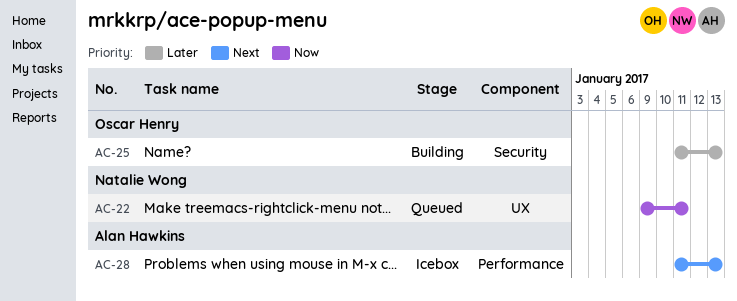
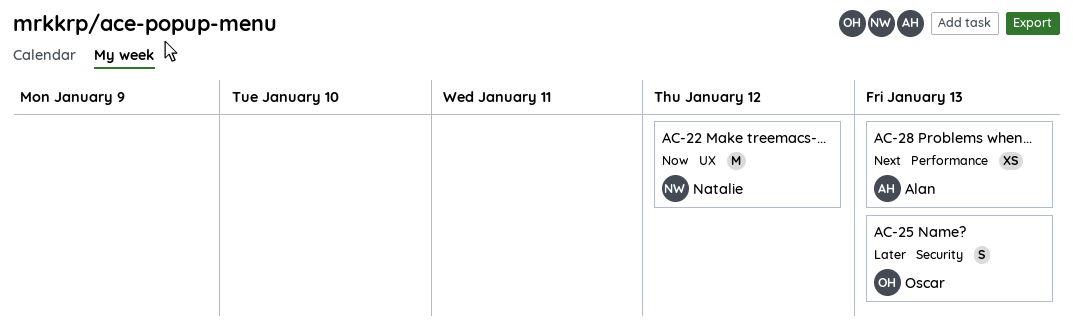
AC-22, due: Jan 11 -> Jan 12

